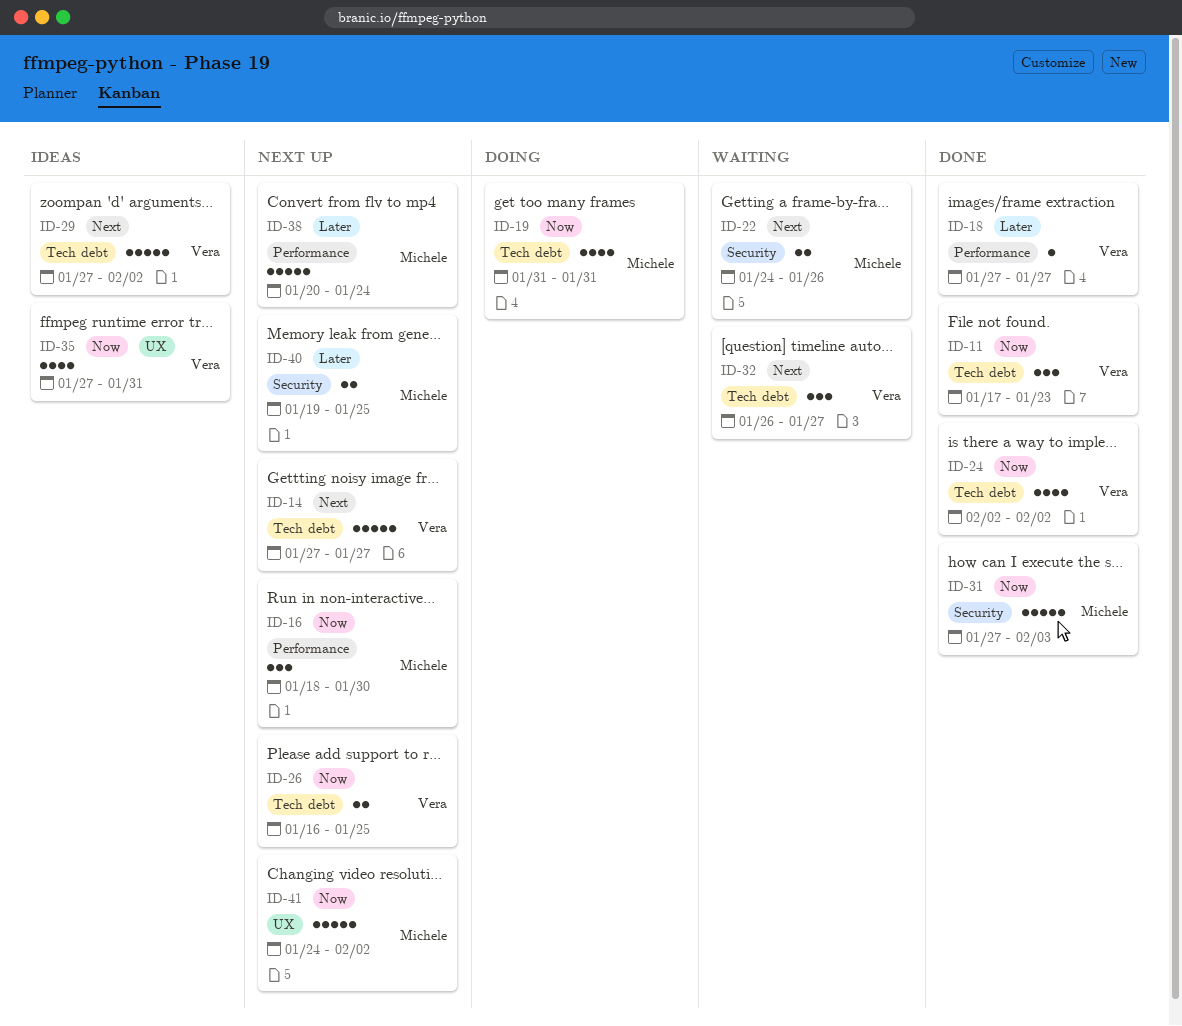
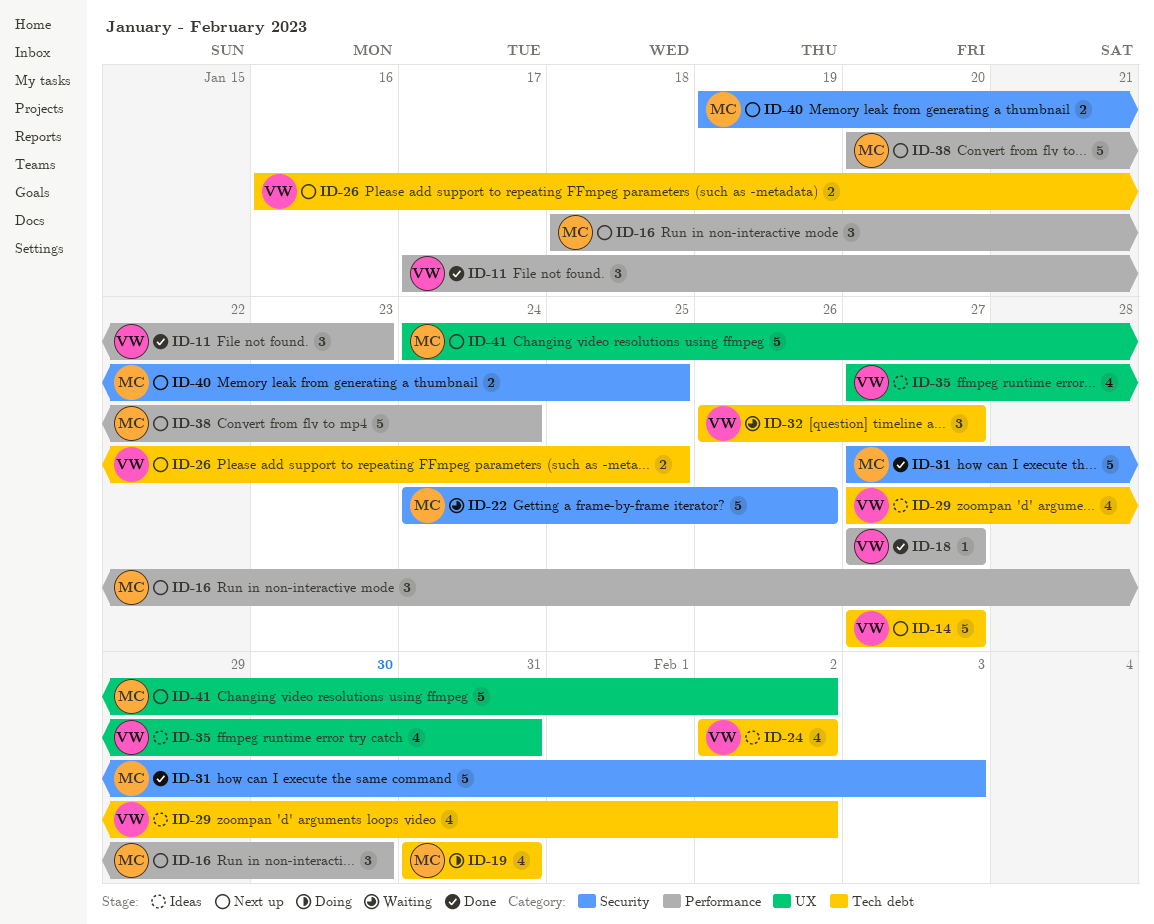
ID-11, label: Tech debt -> Performance
ID-22, estimate: 2 -> 5
ID-24, status: Done -> Ideas
ID-29, estimate: 5 -> 4

